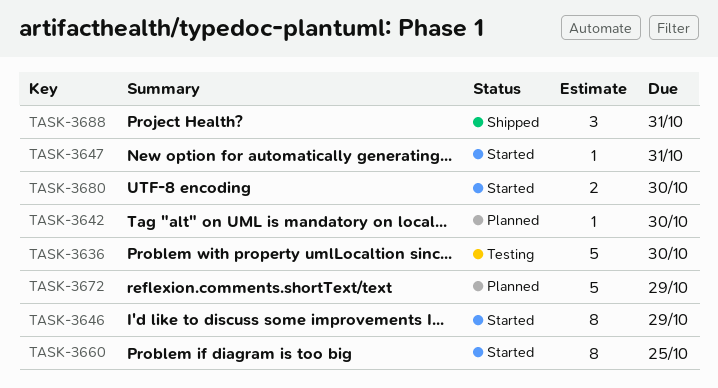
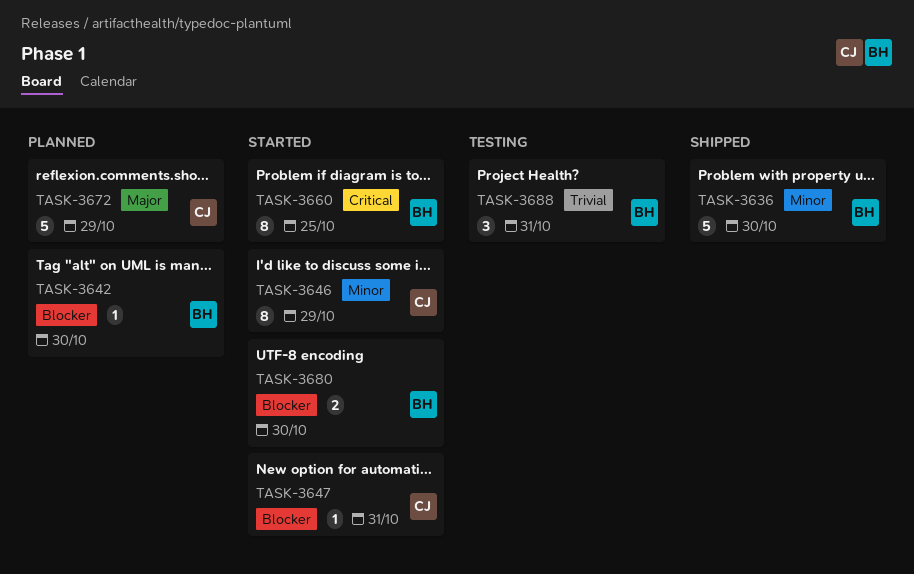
TASK-3636, status: Testing -> Shipped
TASK-3688, status: Shipped -> Testing

